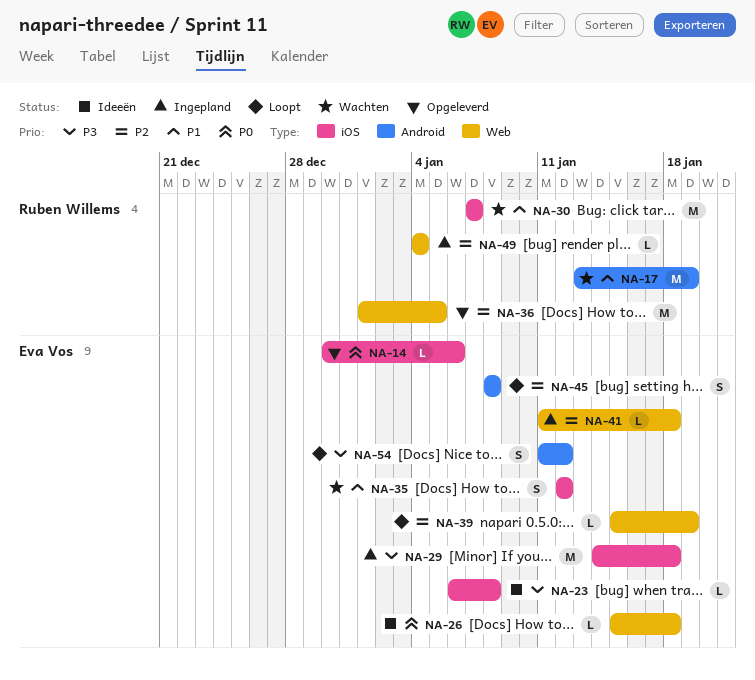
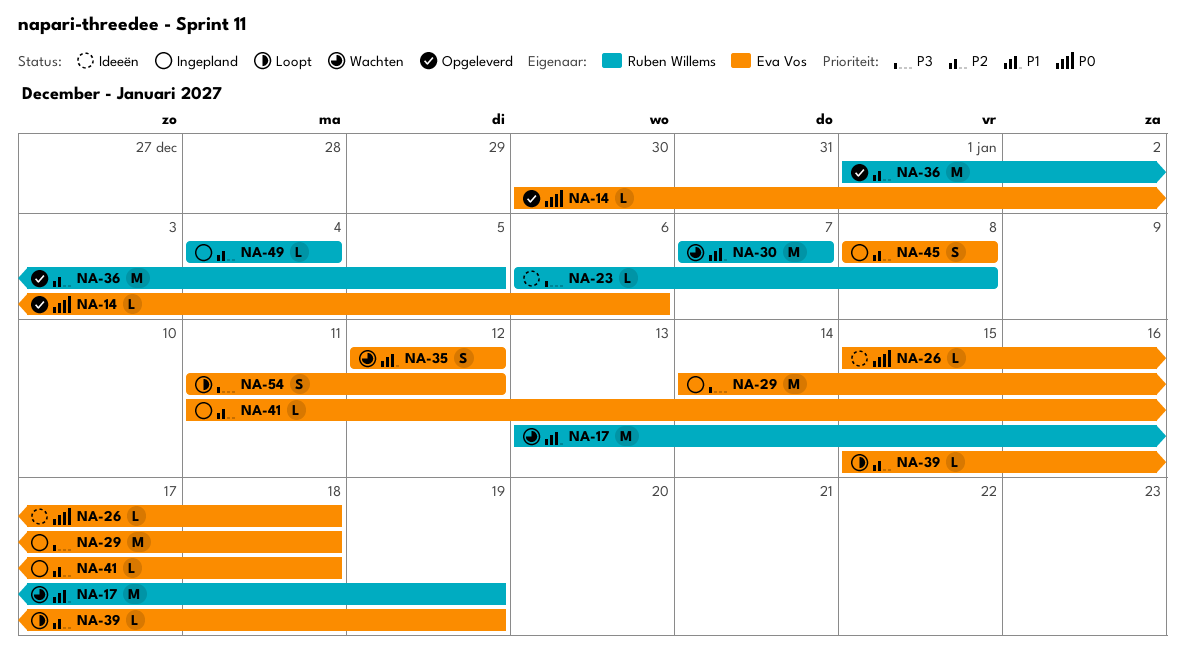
NA-23, owner: Eva Vos -> Ruben Willems
NA-45, status: Loopt -> Ingepland

